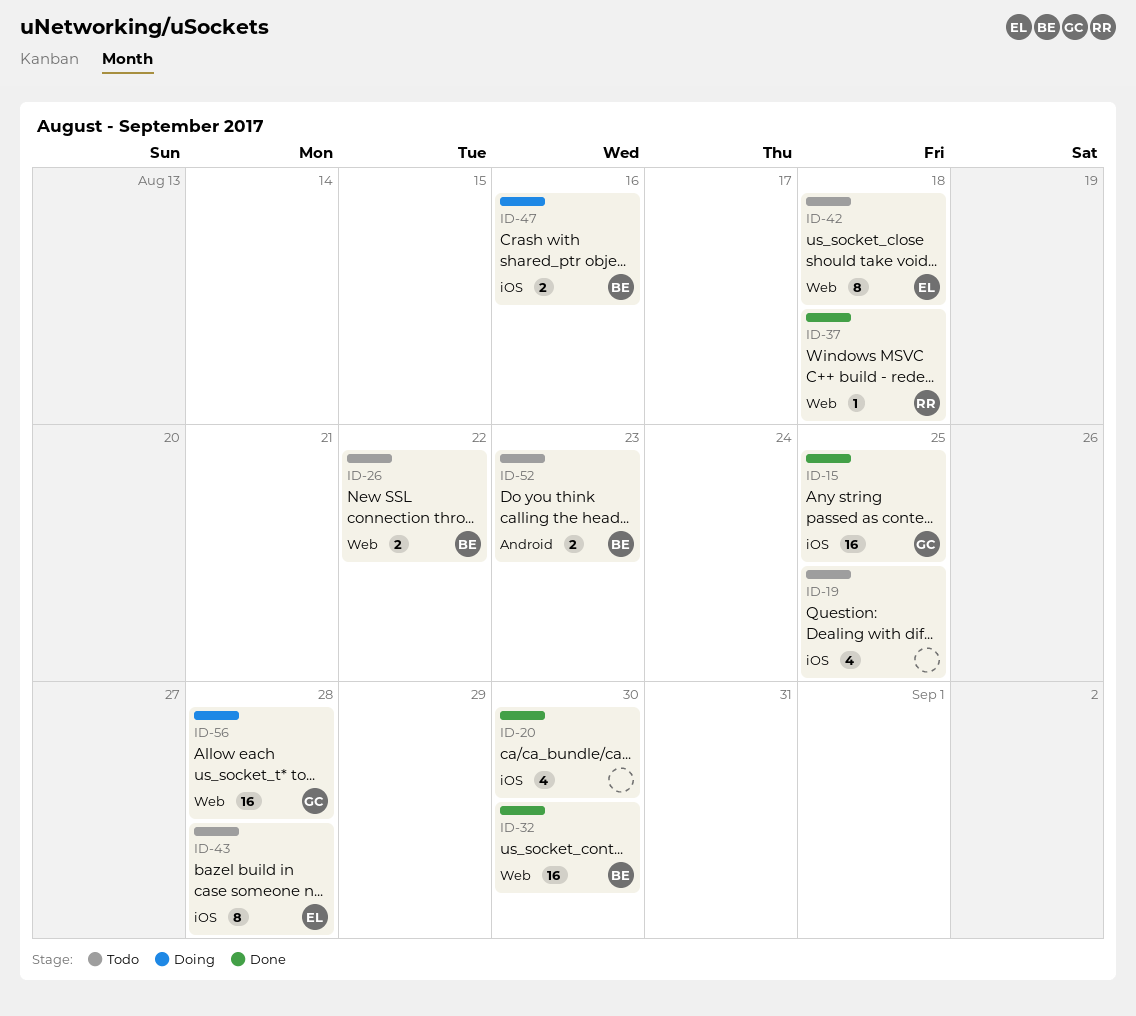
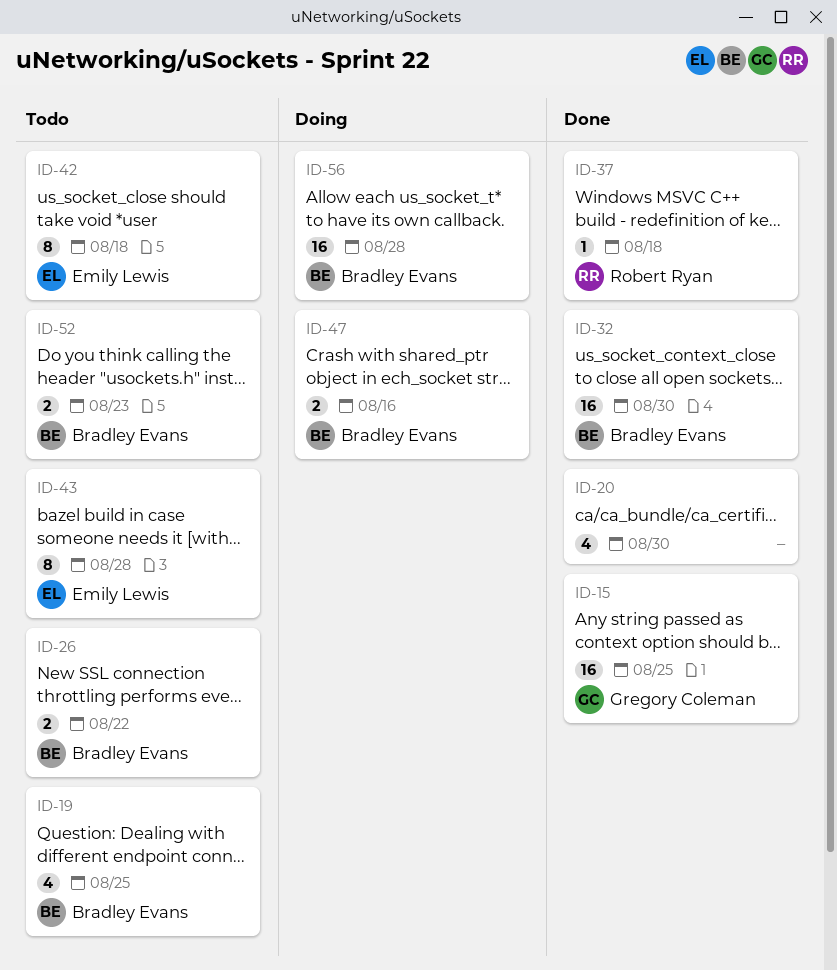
ID-19, owner: none -> Bradley Evans
ID-56, owner: Gregory Coleman -> Bradley Evans

